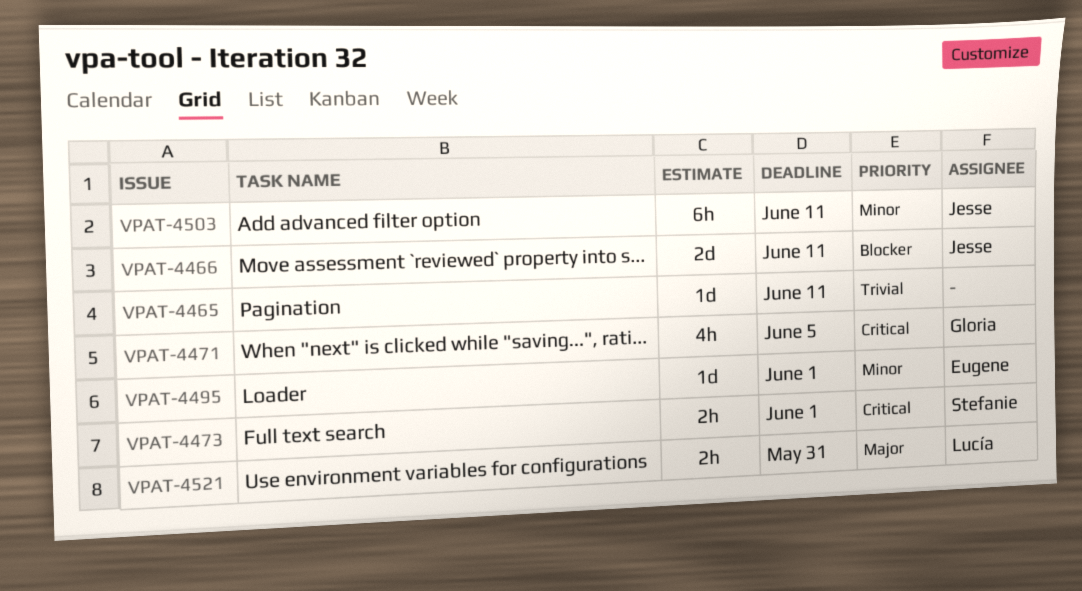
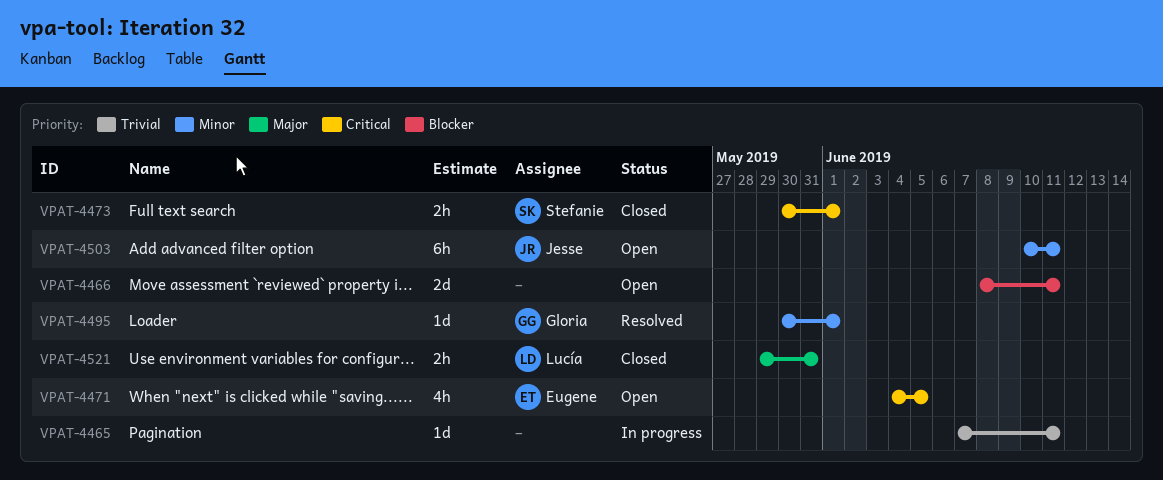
VPAT-4466, owner: Jesse -> none
VPAT-4471, owner: Gloria -> Eugene
VPAT-4495, owner: Eugene -> Gloria

